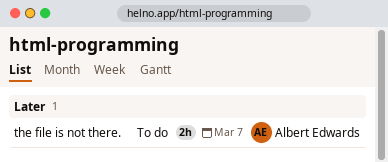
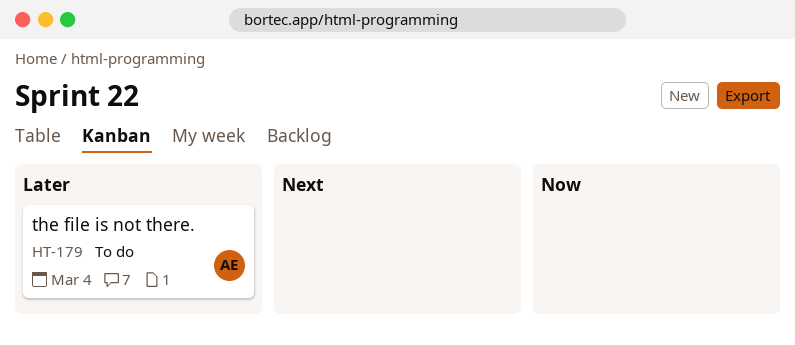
the file is not there., due: Mar 7 -> Mar 4

